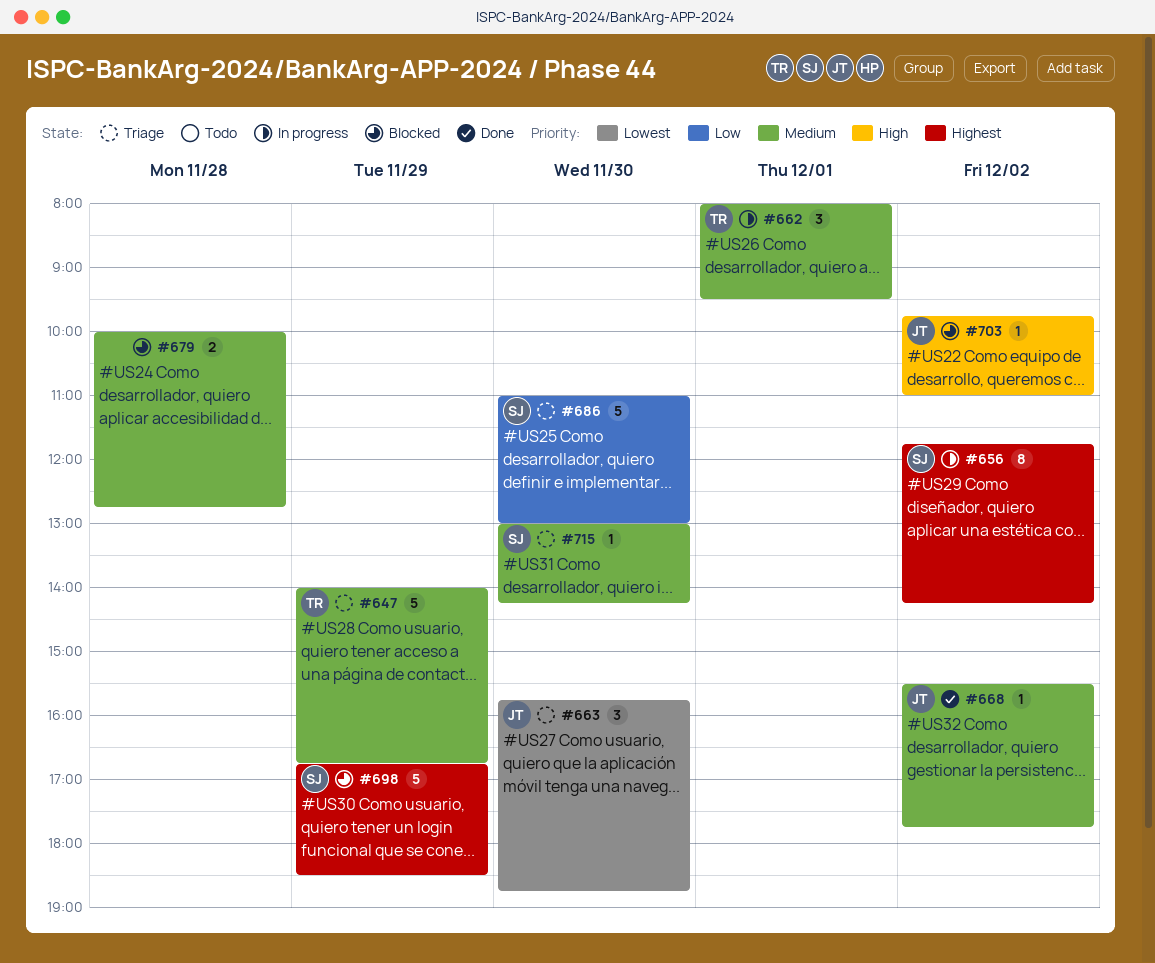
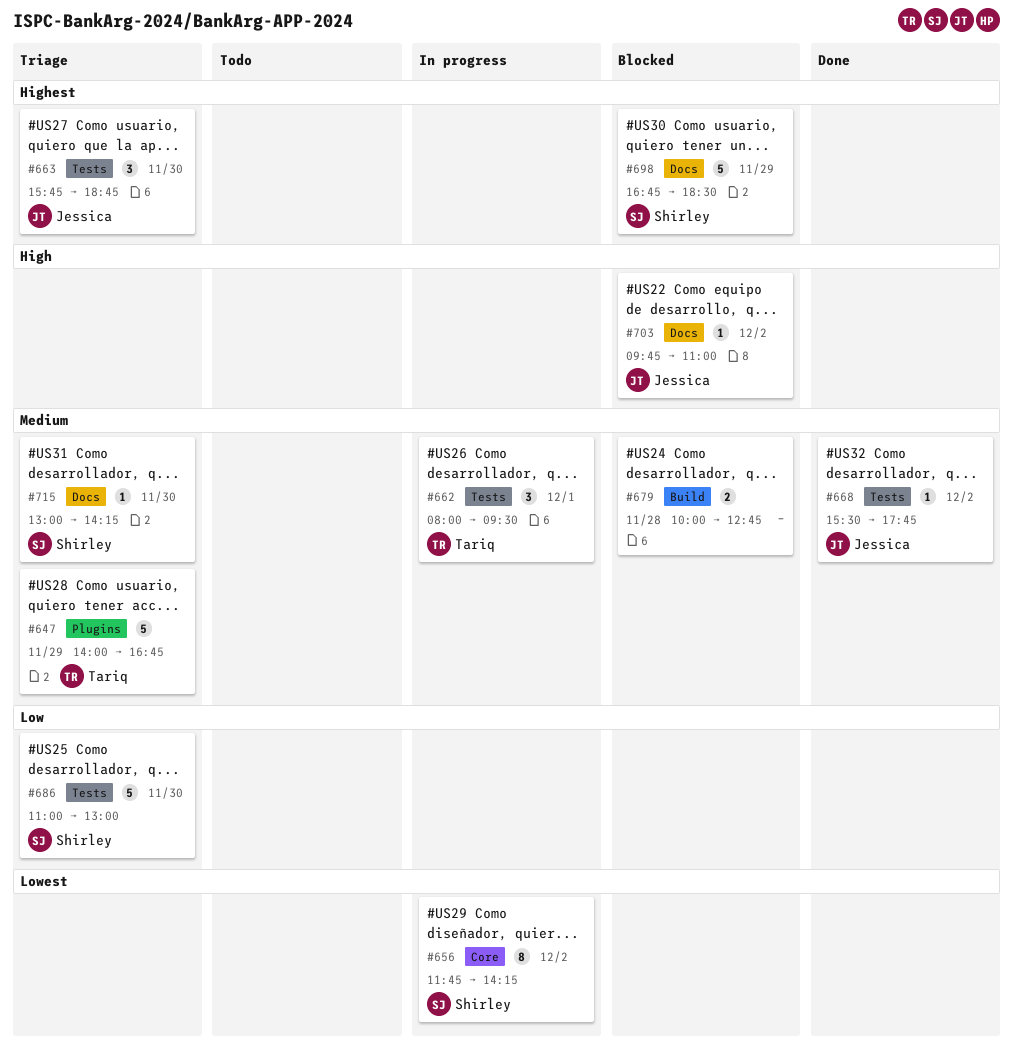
#656, priority: Highest -> Lowest
#663, priority: Lowest -> Highest

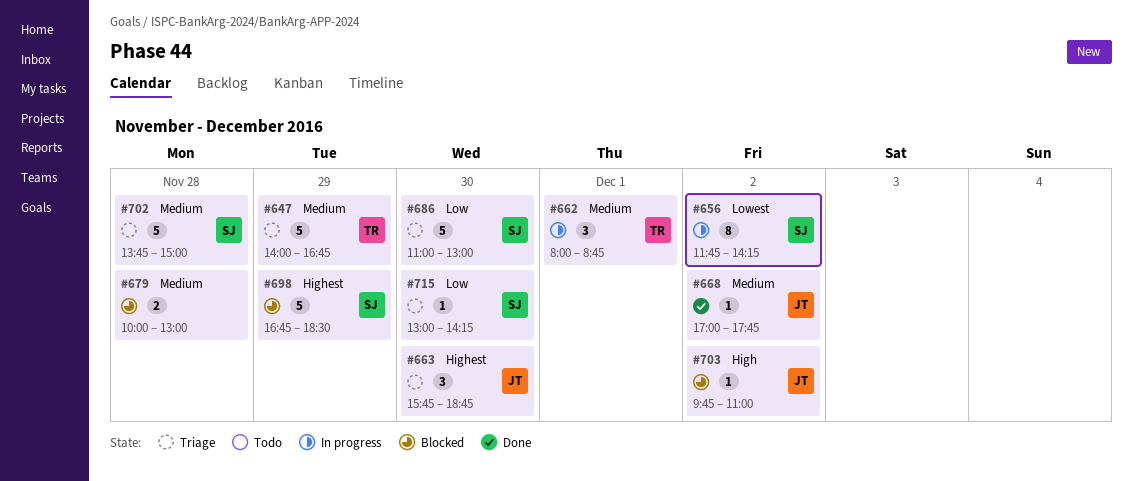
#662, ends: 09:30 -> 08:45
#668, begins: 15:30 -> 17:00
#679, ends: 12:45 -> 13:00
#702: none -> present
#715, priority: Medium -> Low

